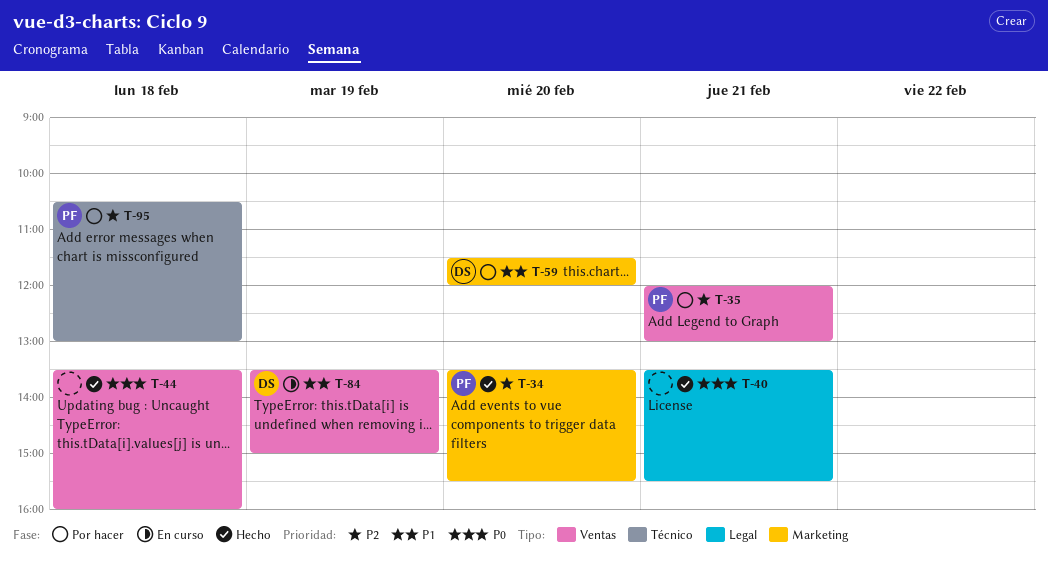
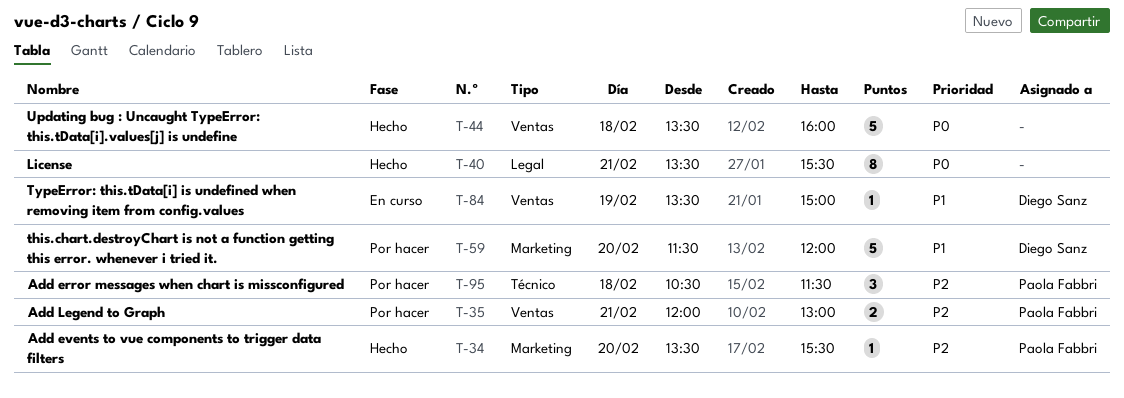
T-95, ends: 13:00 -> 11:30

